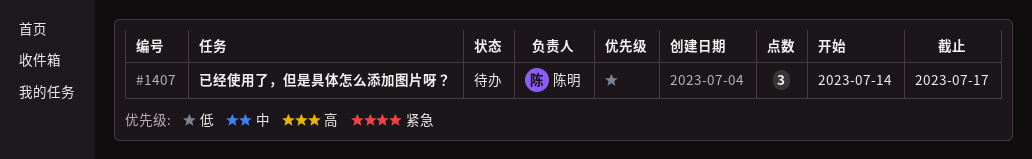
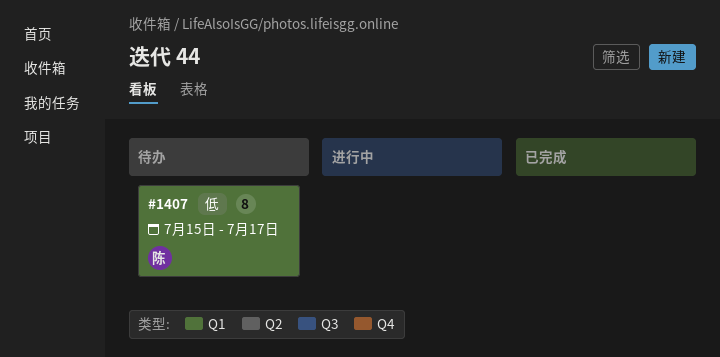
#1407, estimate: 3 -> 8
#1407, start: Jul 14 -> Jul 15

